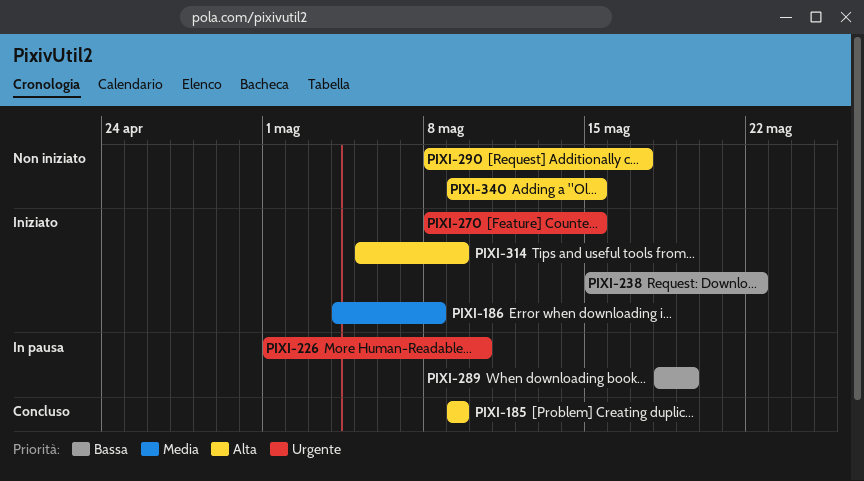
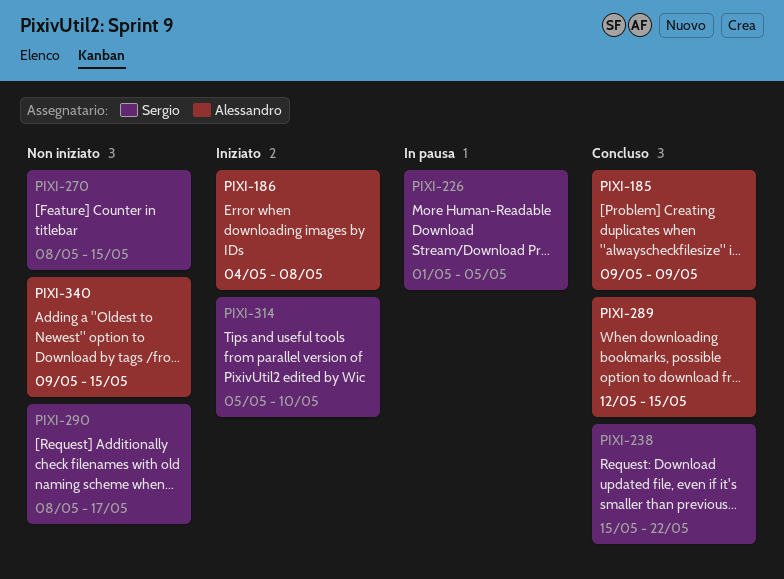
PIXI-226, due: May 10 -> May 5
PIXI-238, status: Iniziato -> Concluso
PIXI-270, status: Iniziato -> Non iniziato
PIXI-289, status: In pausa -> Concluso
PIXI-289, start: May 18 -> May 12
PIXI-289, due: May 19 -> May 15
PIXI-314, due: May 9 -> May 10

